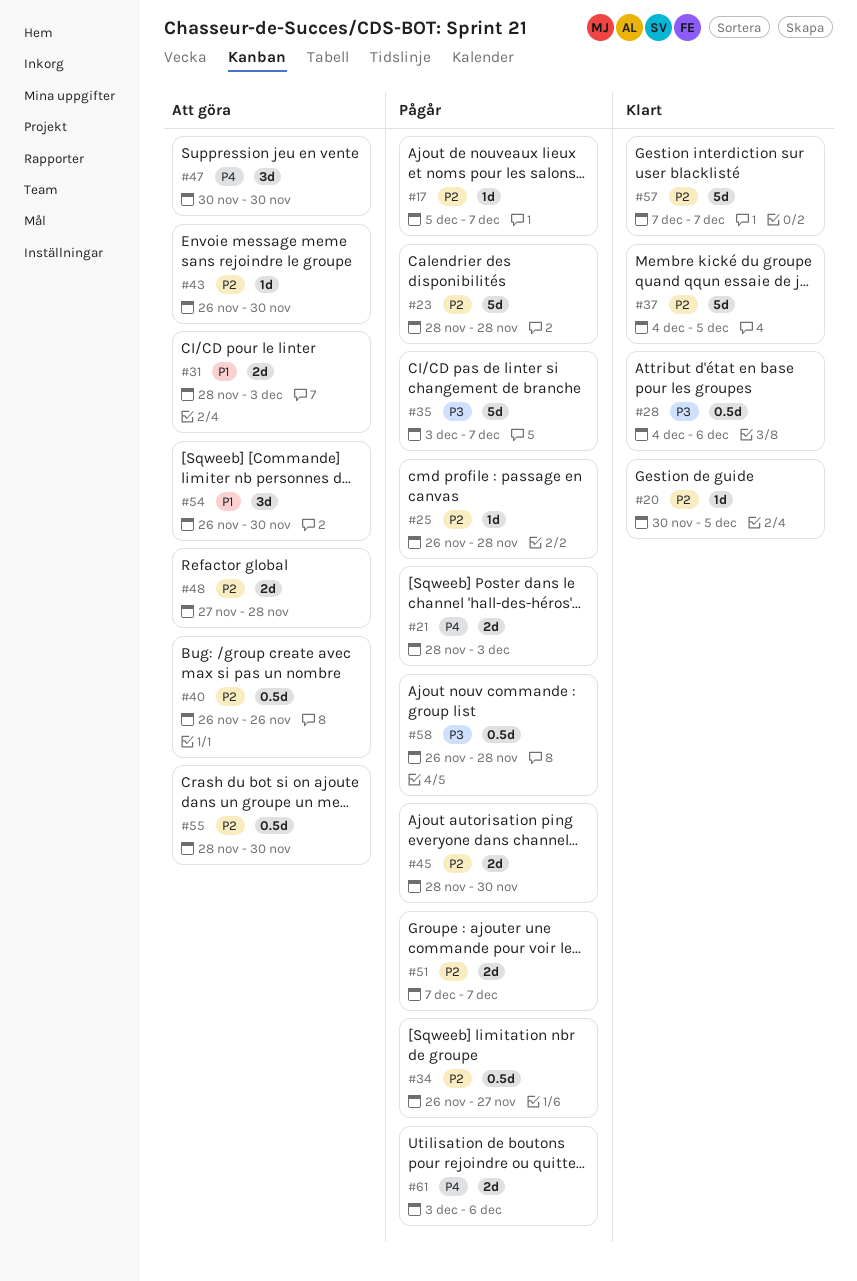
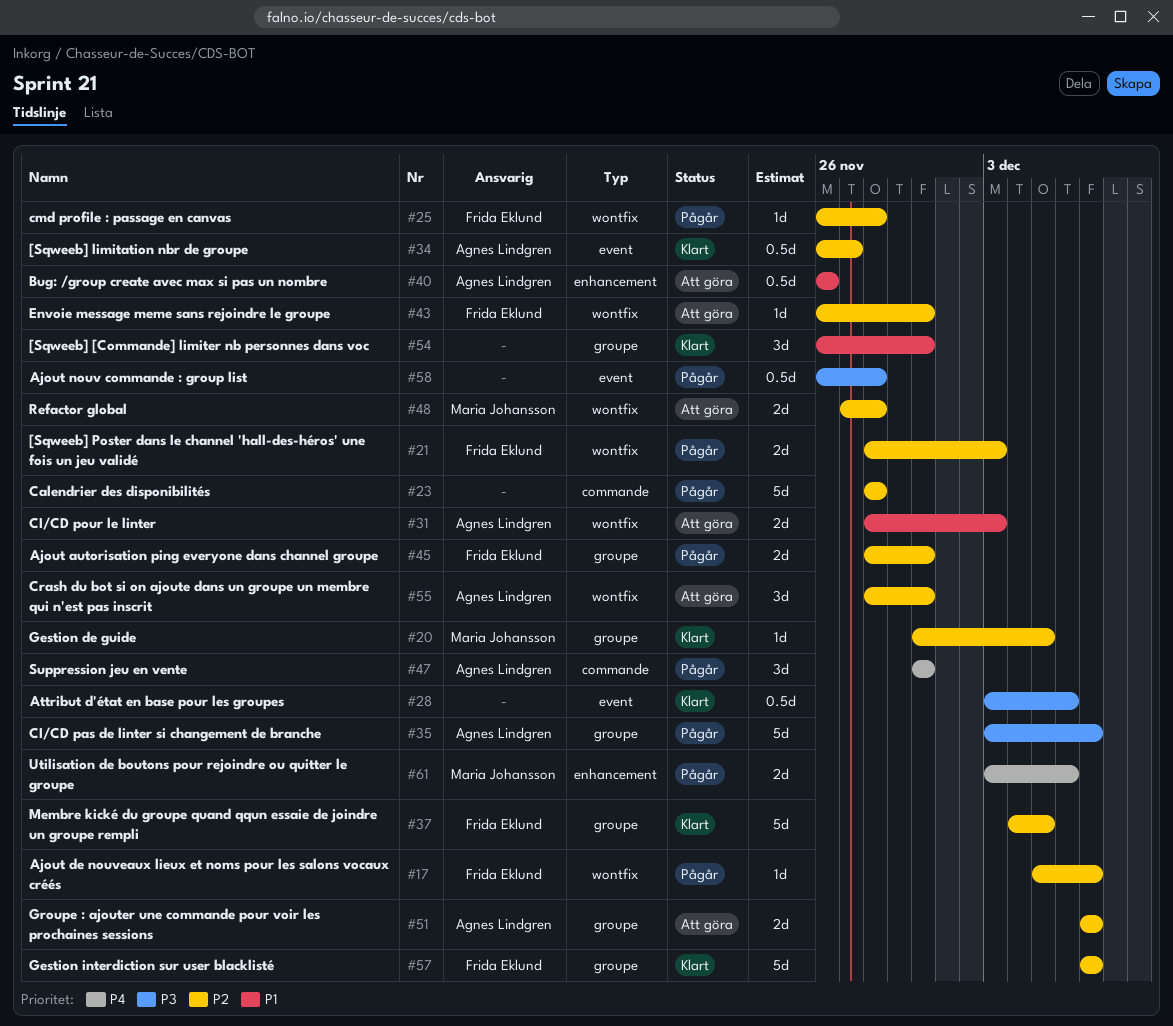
#21, priority: P4 -> P2
#28, start: Dec 4 -> Dec 3
#34, status: Pågår -> Klart
#40, priority: P2 -> P1
#47, status: Att göra -> Pågår
#51, status: Pågår -> Att göra
#54, status: Att göra -> Klart
#55, estimate: 0.5d -> 3d

